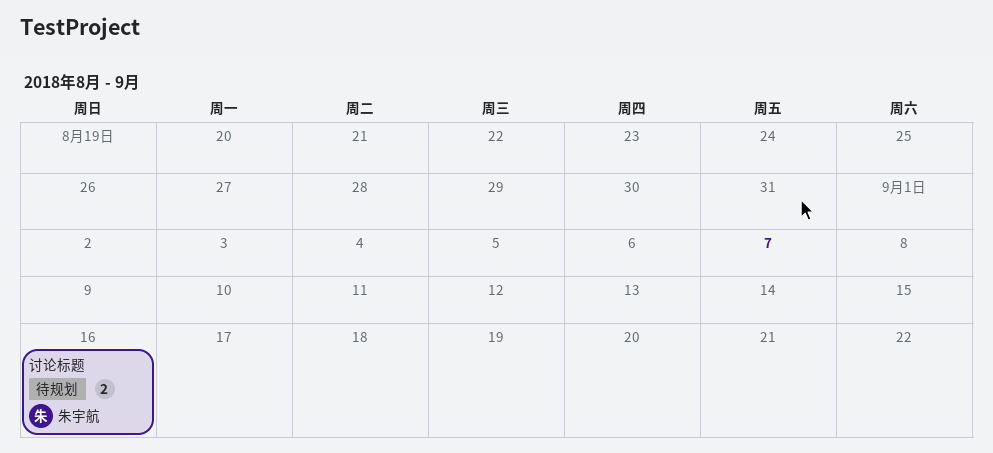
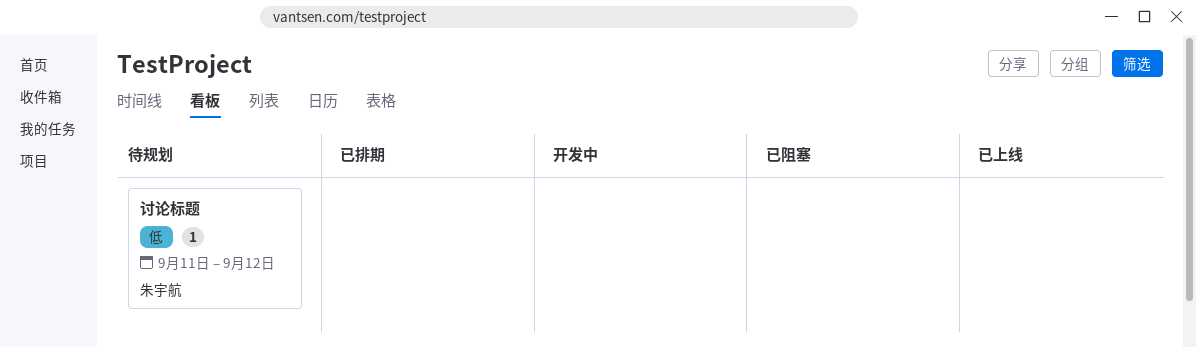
讨论标题, estimate: 2 -> 1
讨论标题, due: Sep 16 -> Sep 12

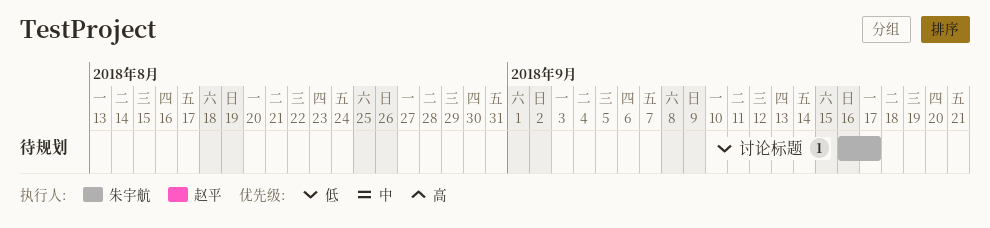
讨论标题, start: Sep 11 -> Sep 16
讨论标题, due: Sep 12 -> Sep 17

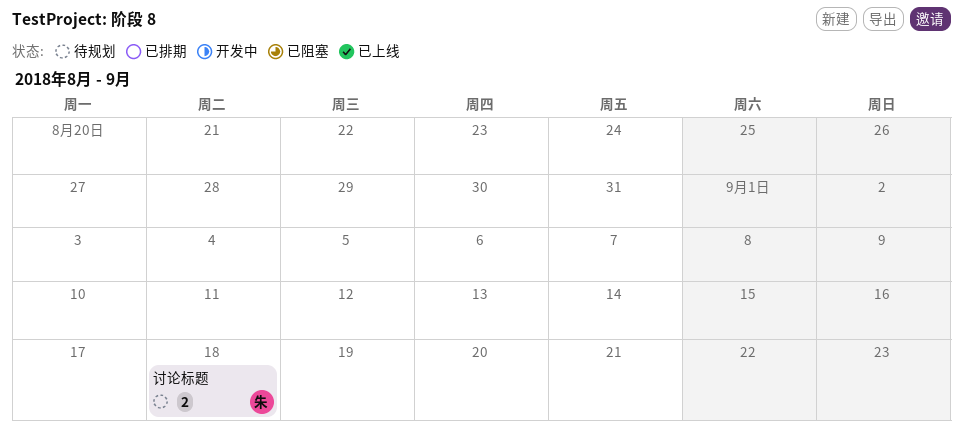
讨论标题, estimate: 1 -> 2
讨论标题, due: Sep 17 -> Sep 18

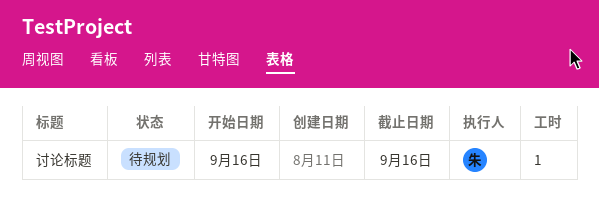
讨论标题, estimate: 2 -> 1
讨论标题, due: Sep 18 -> Sep 16

